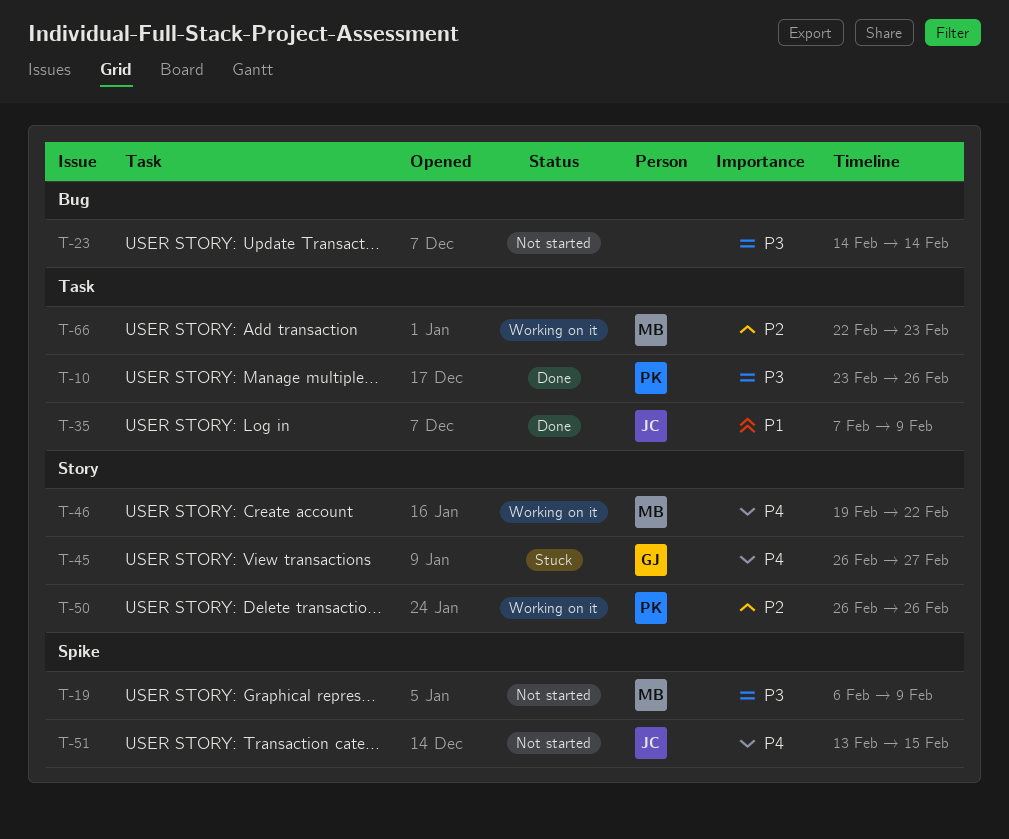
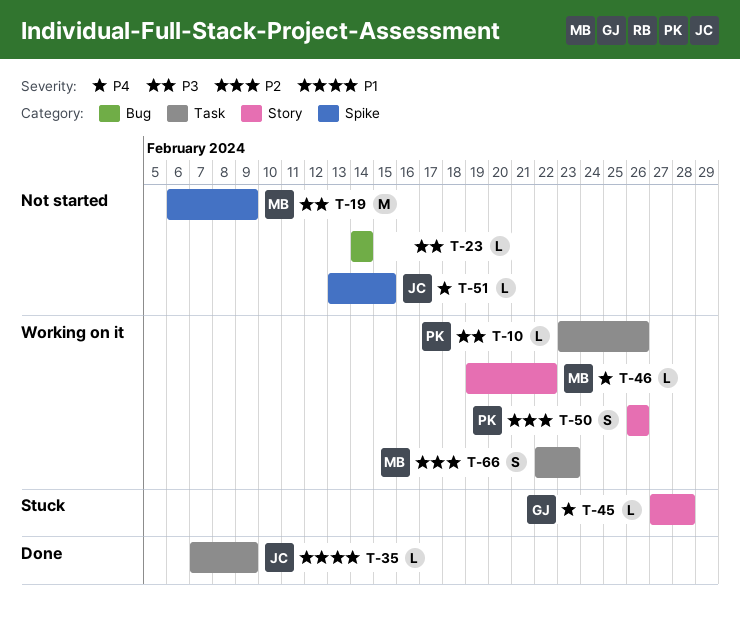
T-10, status: Done -> Working on it
T-45, start: Feb 26 -> Feb 27
T-45, due: Feb 27 -> Feb 28

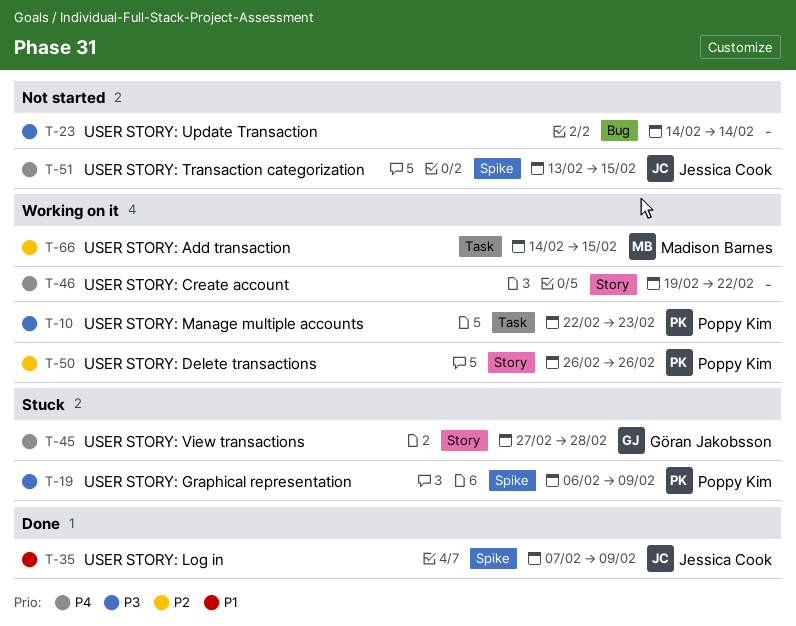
T-10, start: Feb 23 -> Feb 22
T-10, due: Feb 26 -> Feb 23
T-19, status: Not started -> Stuck
T-19, owner: Madison Barnes -> Poppy Kim
T-35, label: Task -> Spike
T-46, owner: Madison Barnes -> none
T-66, start: Feb 22 -> Feb 14
T-66, due: Feb 23 -> Feb 15

